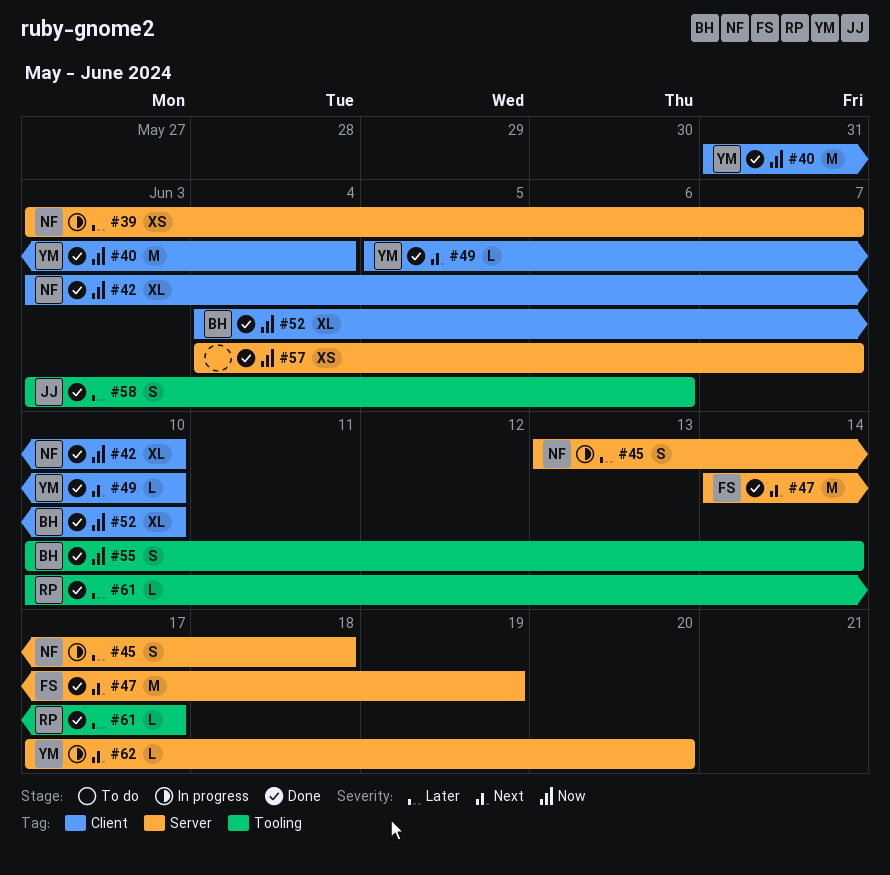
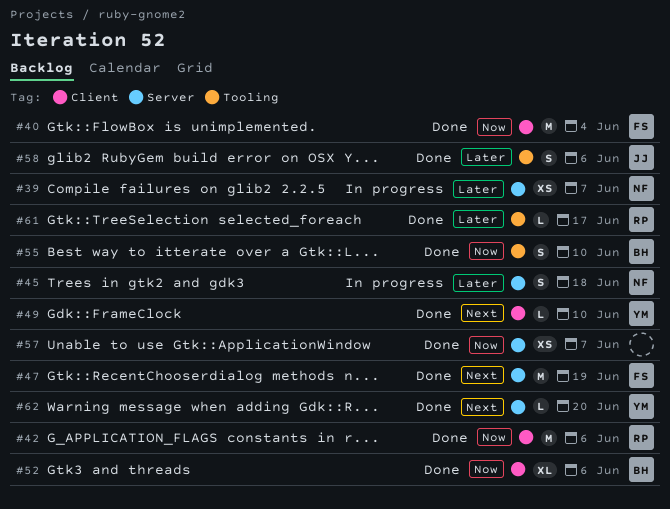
#40, owner: YM -> FS
#42, owner: NF -> RP
#42, estimate: XL -> M
#42, due: Jun 10 -> Jun 6
#52, due: Jun 10 -> Jun 6
#55, due: Jun 14 -> Jun 10
#62, status: In progress -> Done

